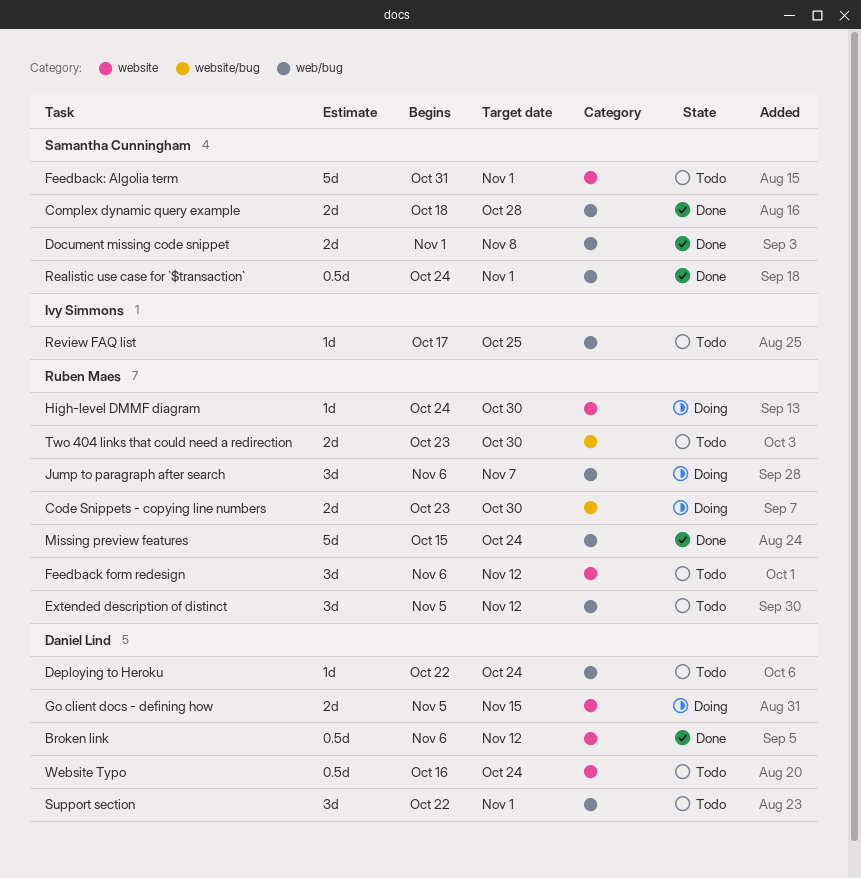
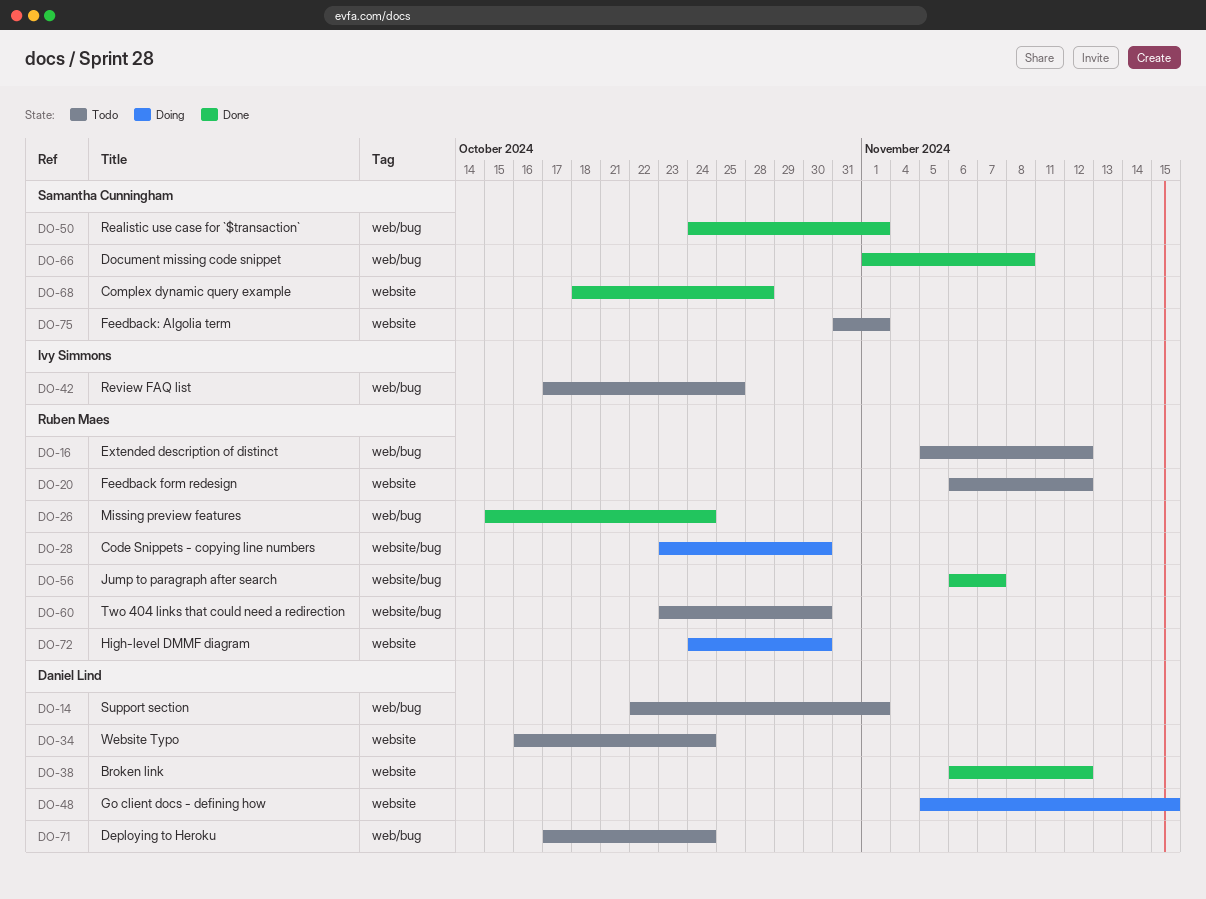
Complex dynamic query example, label: web/bug -> website
Deploying to Heroku, start: Oct 22 -> Oct 17
Jump to paragraph after search, status: Doing -> Done
Jump to paragraph after search, label: web/bug -> website/bug

